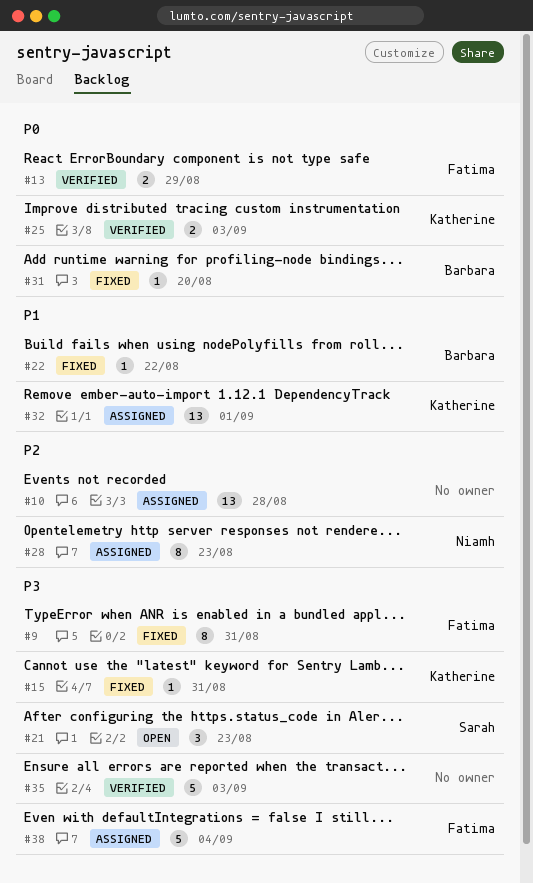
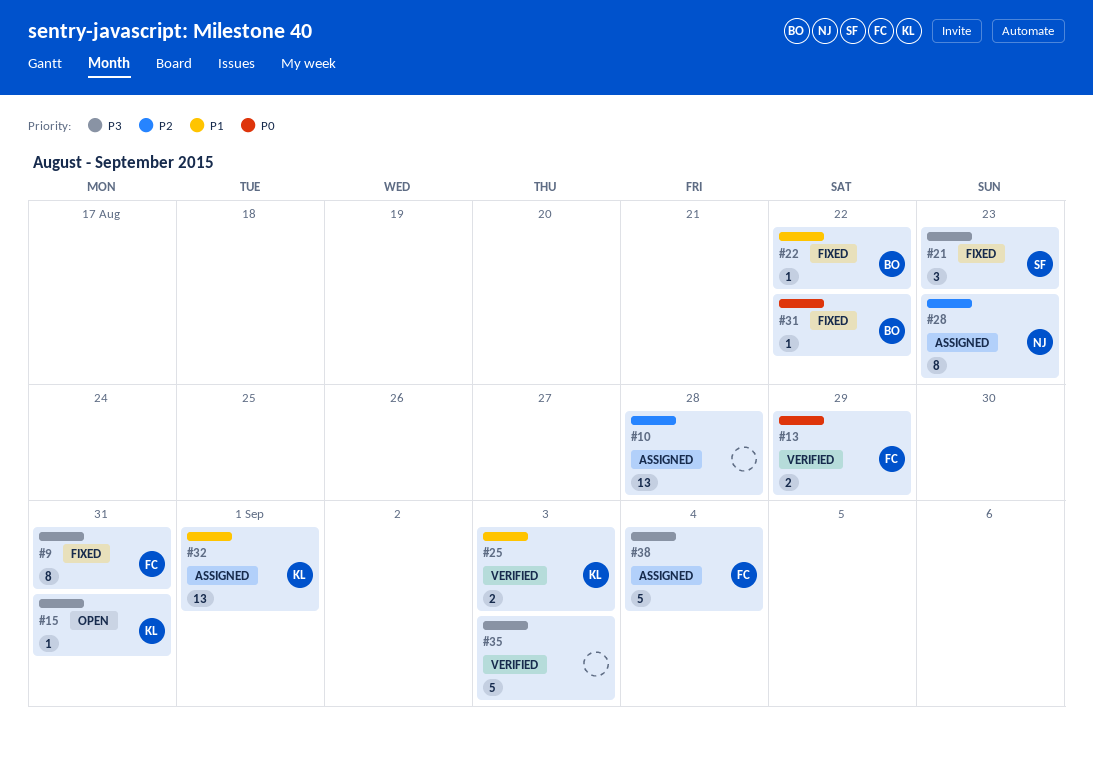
#15, status: Fixed -> Open
#21, status: Open -> Fixed
#25, priority: P0 -> P1
#31, due: Aug 20 -> Aug 22

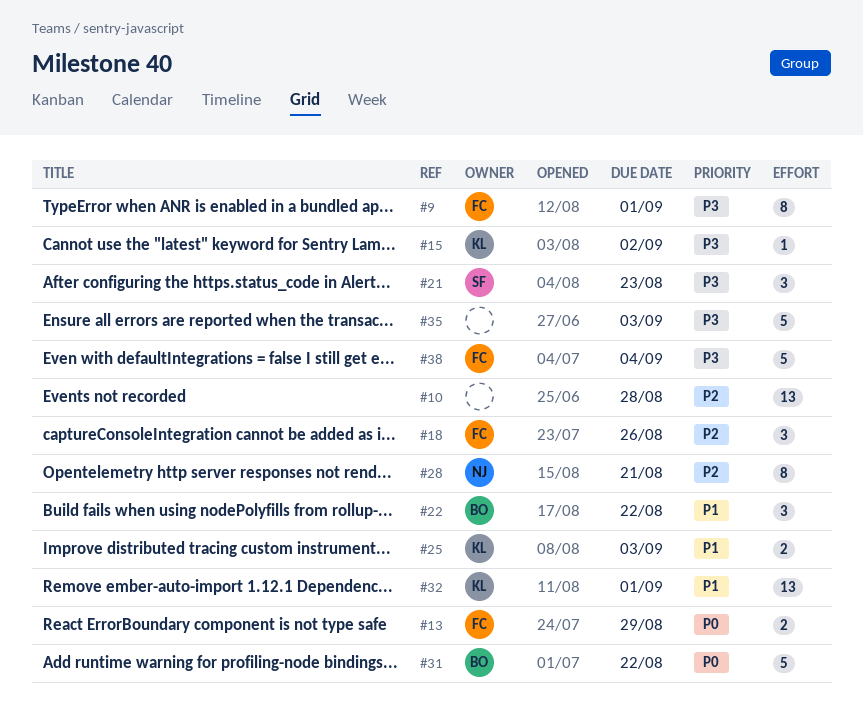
#9, due: Aug 31 -> Sep 1
#15, due: Aug 31 -> Sep 2
#18: none -> present
#22, estimate: 1 -> 3
#28, due: Aug 23 -> Aug 21
#31, estimate: 1 -> 5

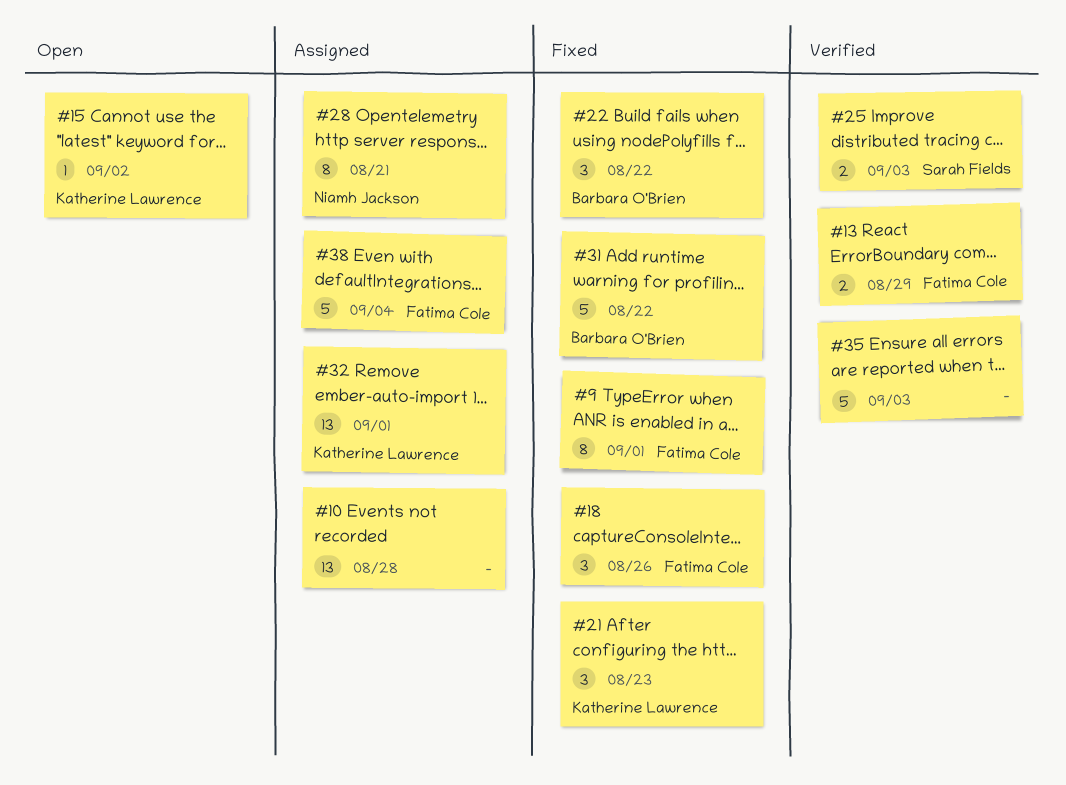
#21, owner: Sarah Fields -> Katherine Lawrence
#25, owner: Katherine Lawrence -> Sarah Fields

